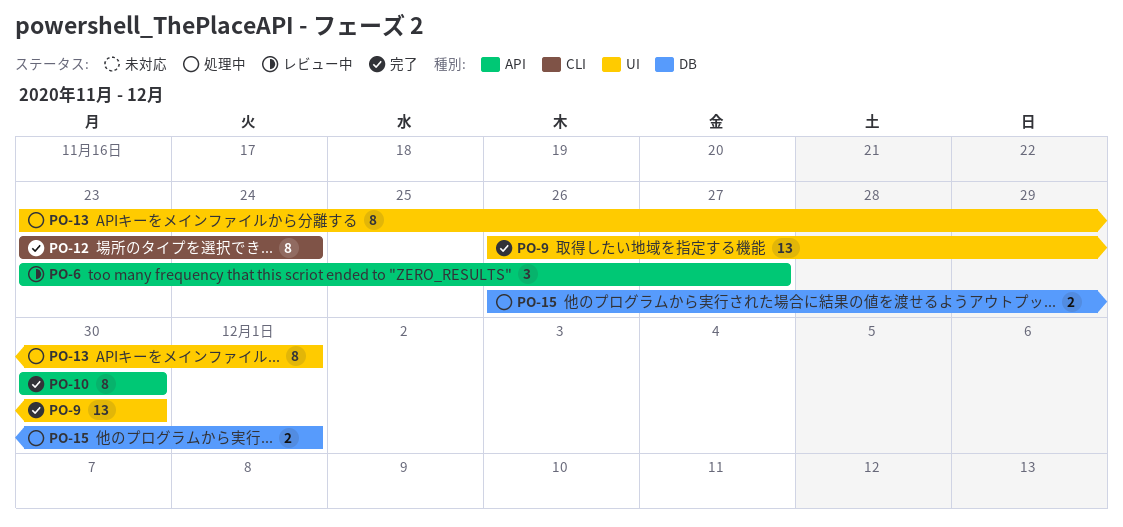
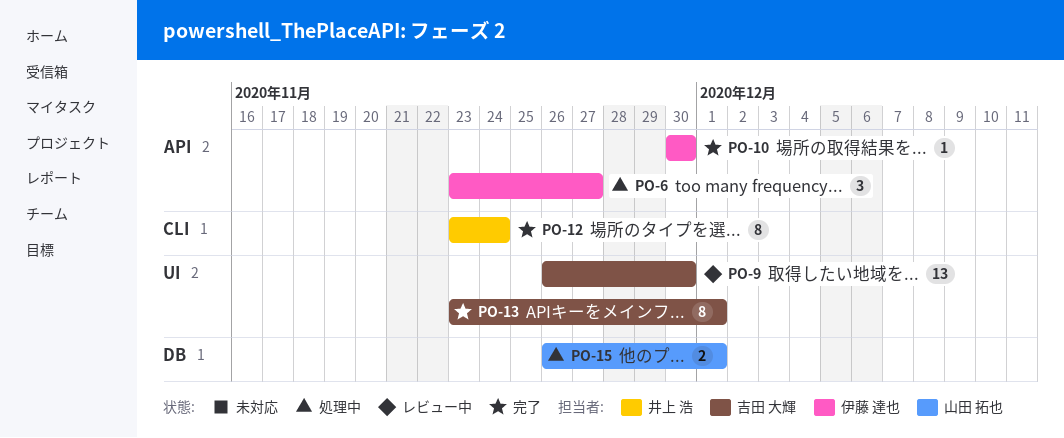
PO-6, status: レビュー中 -> 処理中
PO-9, status: 完了 -> レビュー中
PO-10, estimate: 8 -> 1
PO-13, status: 処理中 -> 完了

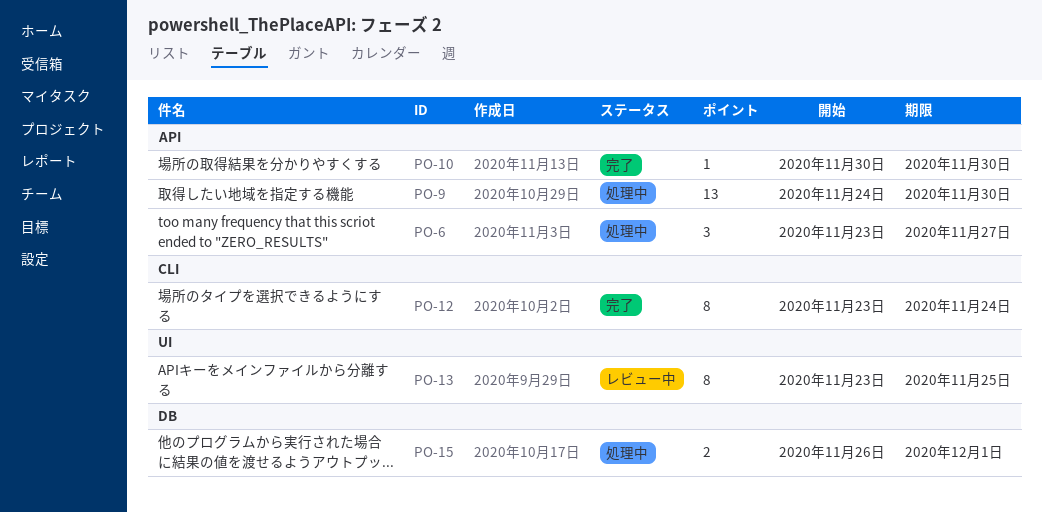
PO-9, status: レビュー中 -> 処理中
PO-9, label: UI -> API
PO-9, start: Nov 26 -> Nov 24
PO-13, status: 完了 -> レビュー中
PO-13, due: Dec 1 -> Nov 25

